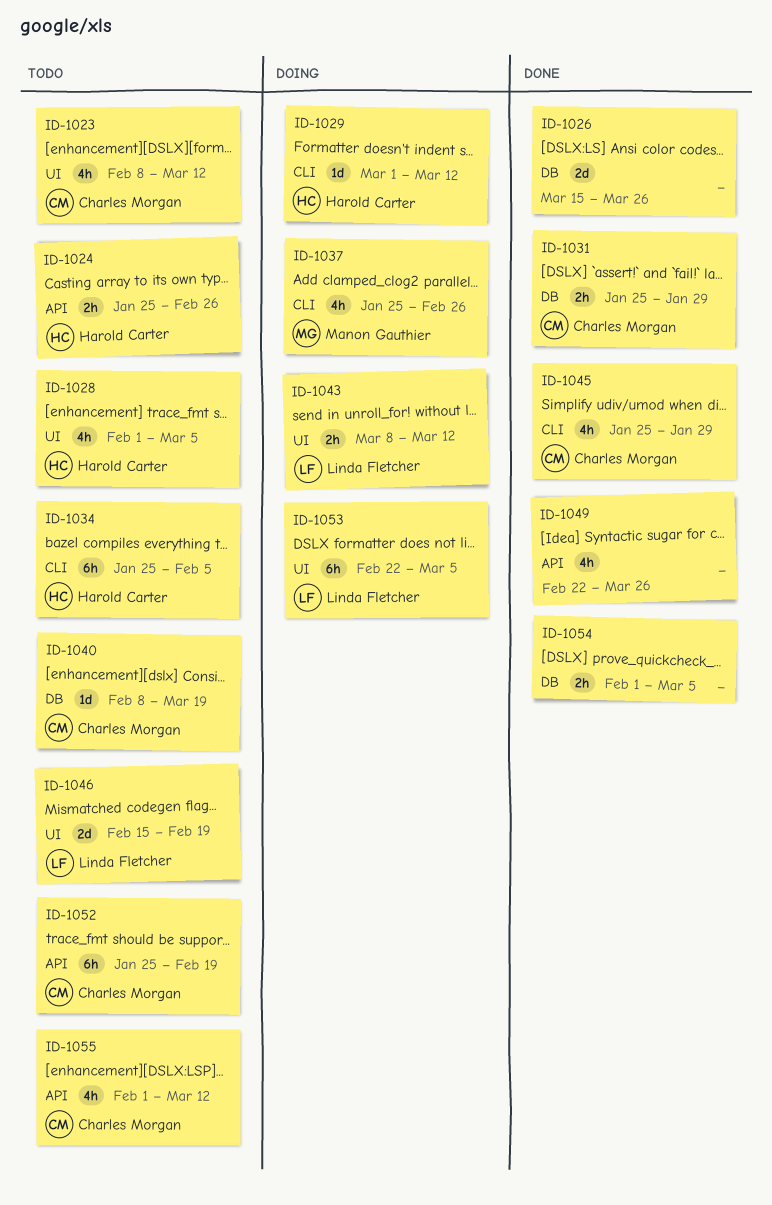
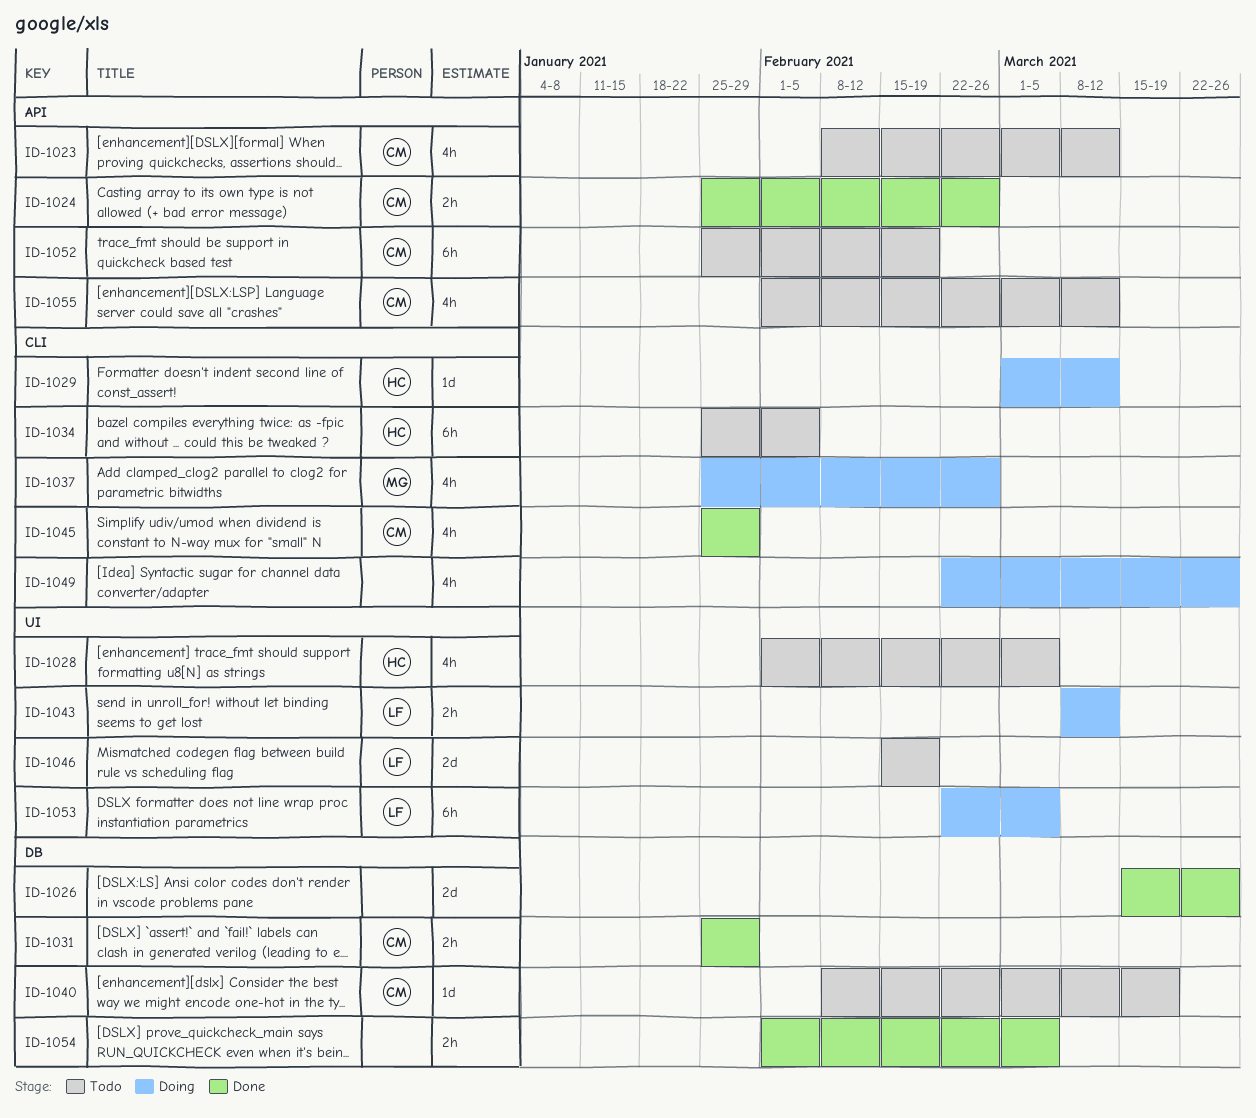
ID-1023, label: UI -> API
ID-1024, status: Todo -> Done
ID-1024, owner: Harold Carter -> Charles Morgan
ID-1049, status: Done -> Doing
ID-1049, label: API -> CLI

